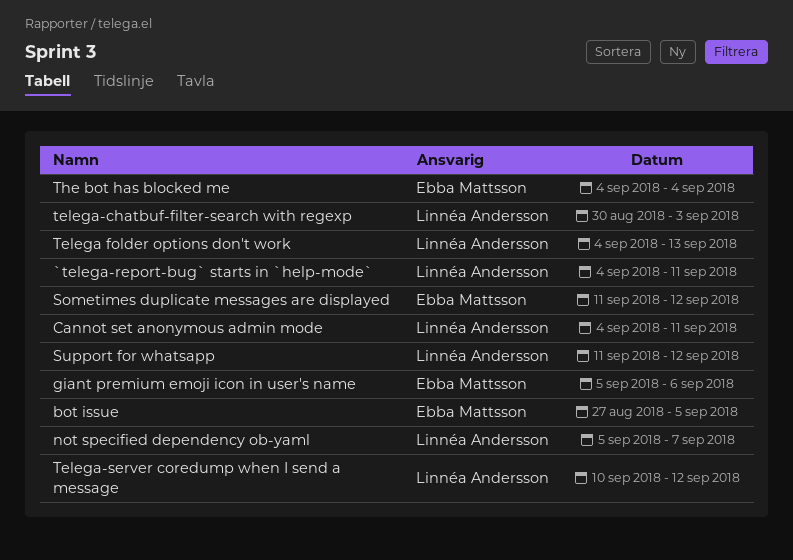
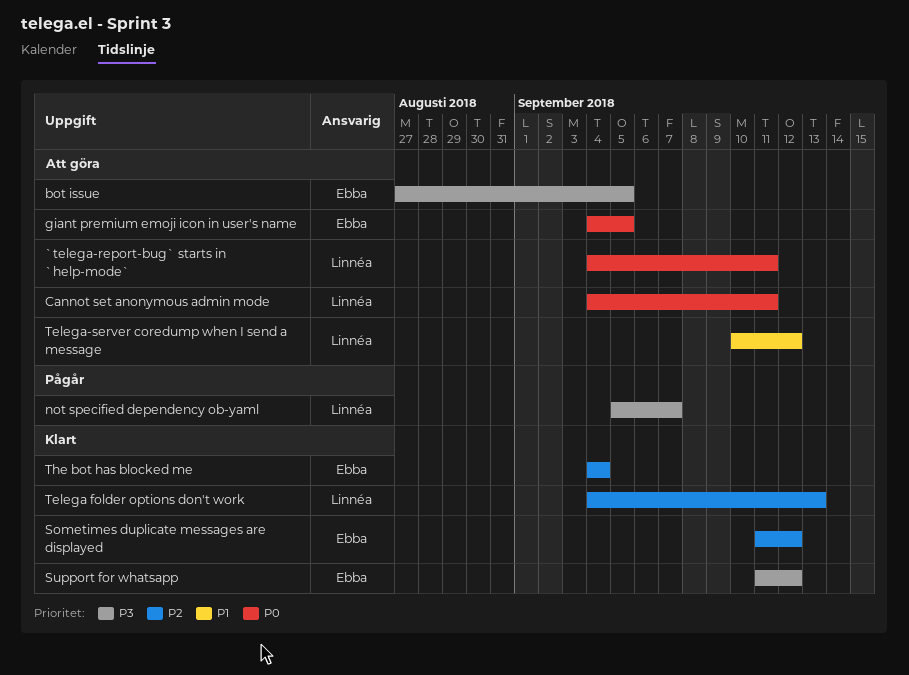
giant premium emoji icon in user's name, start: Sep 5 -> Sep 4
giant premium emoji icon in user's name, due: Sep 6 -> Sep 5
Support for whatsapp, owner: Linnéa Andersson -> Ebba Mattsson
telega-chatbuf-filter-search with regexp: present -> none

